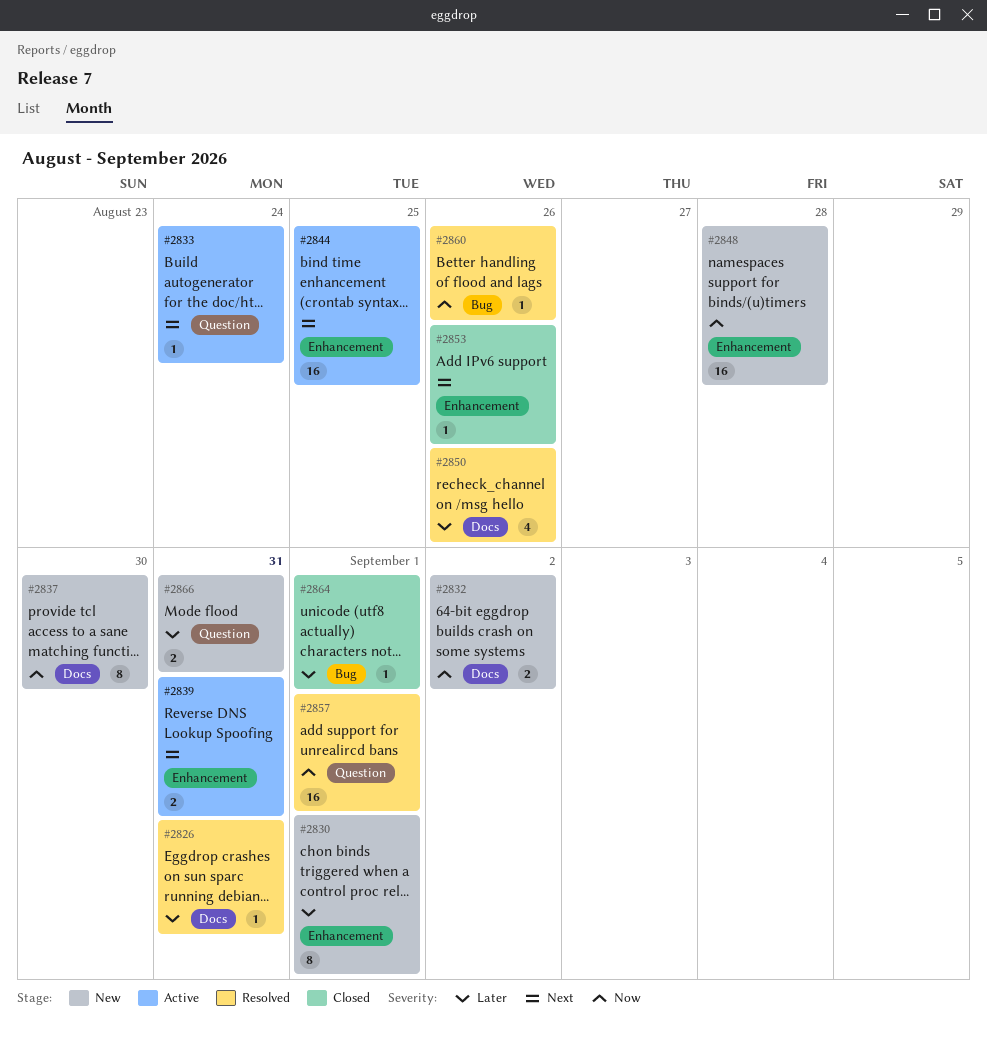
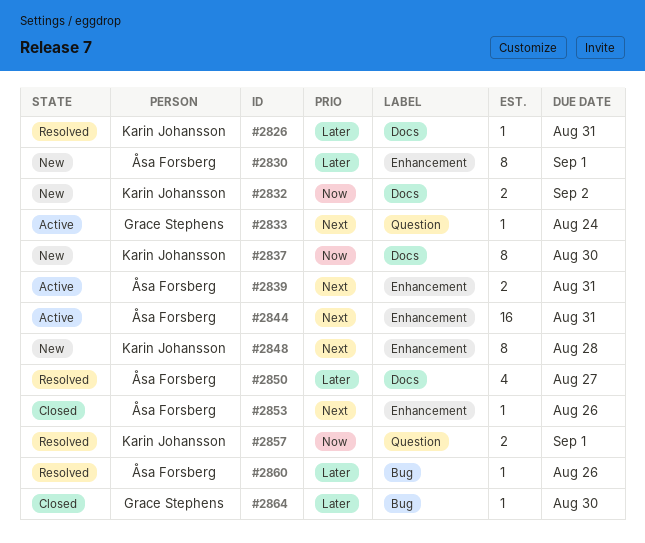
#2844, due: Aug 25 -> Aug 31
#2848, priority: Now -> Next
#2848, estimate: 16 -> 8
#2850, due: Aug 26 -> Aug 27
#2857, estimate: 16 -> 2
#2860, priority: Now -> Later
#2864, due: Sep 1 -> Aug 30
#2866: present -> none

